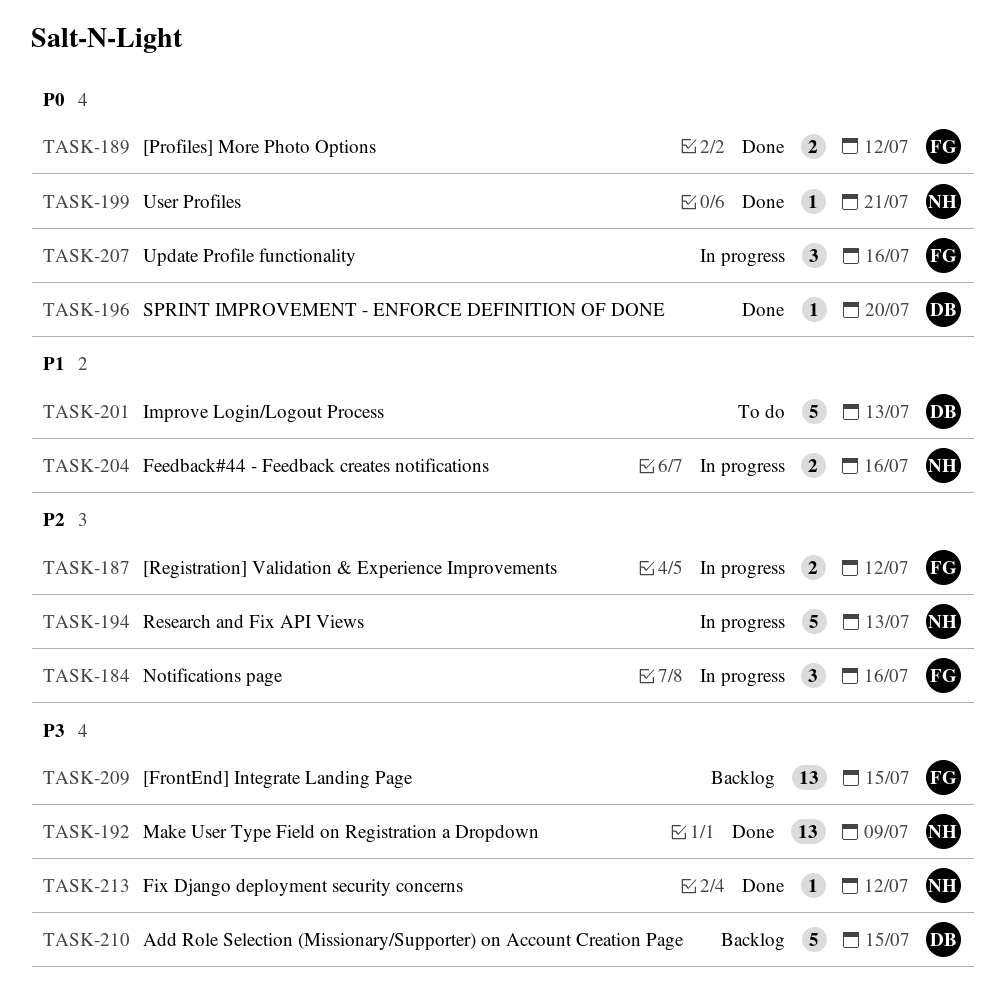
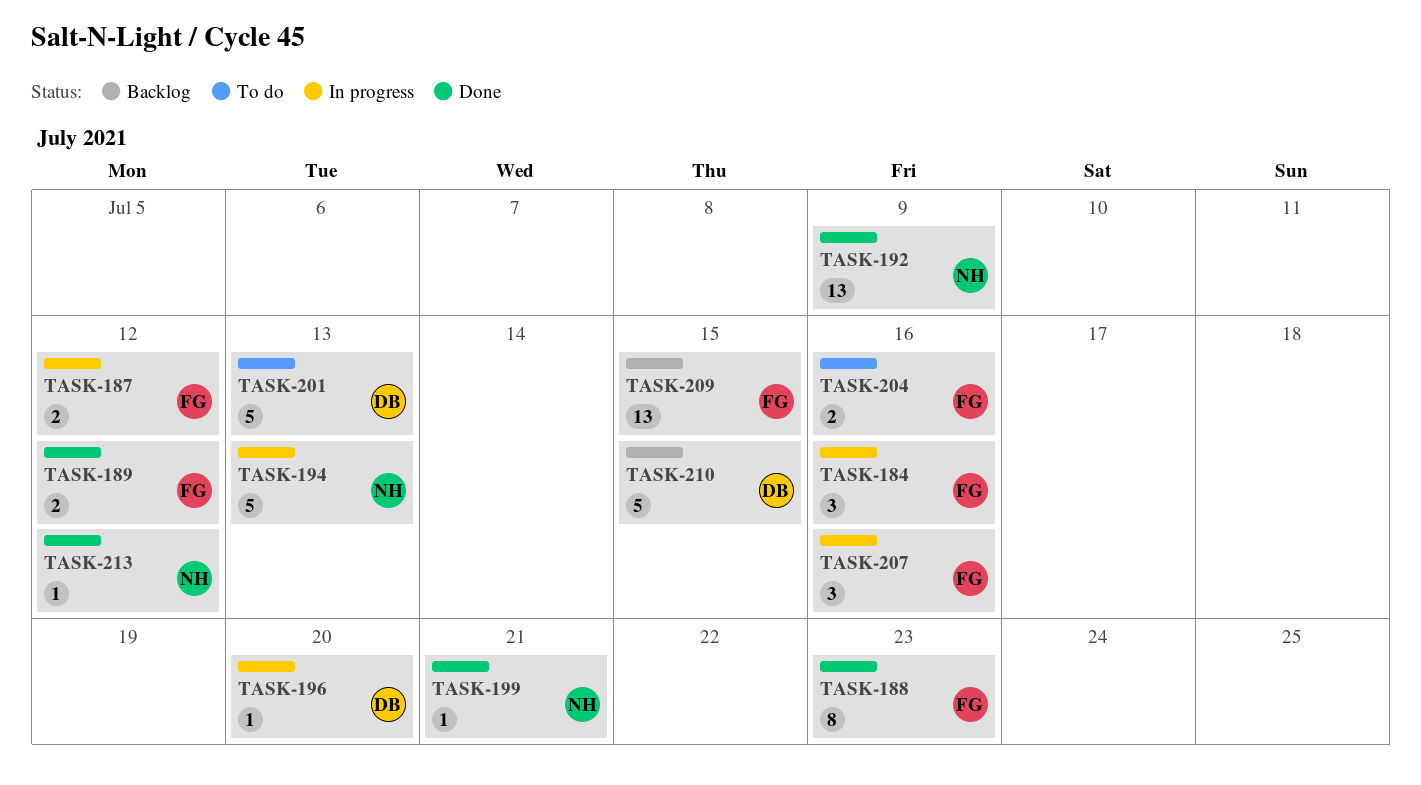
TASK-188: none -> present
TASK-196, status: Done -> In progress
TASK-204, status: In progress -> To do
TASK-204, owner: NH -> FG

